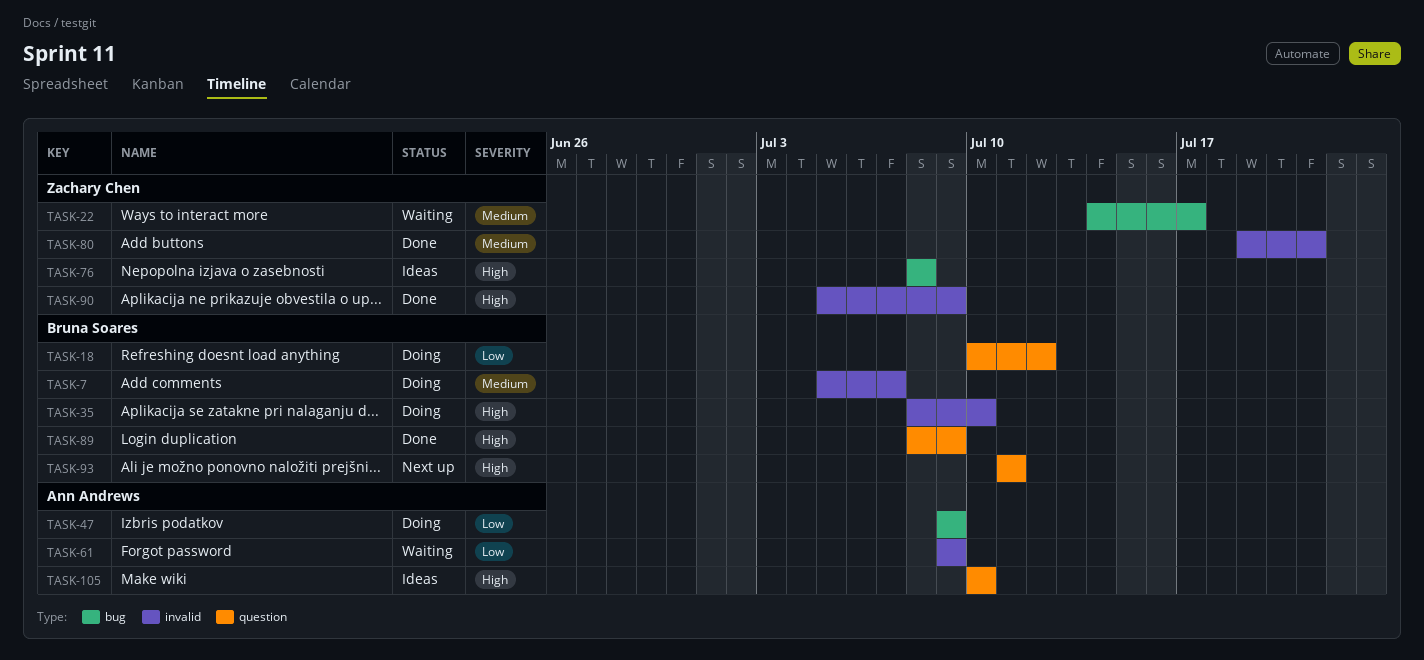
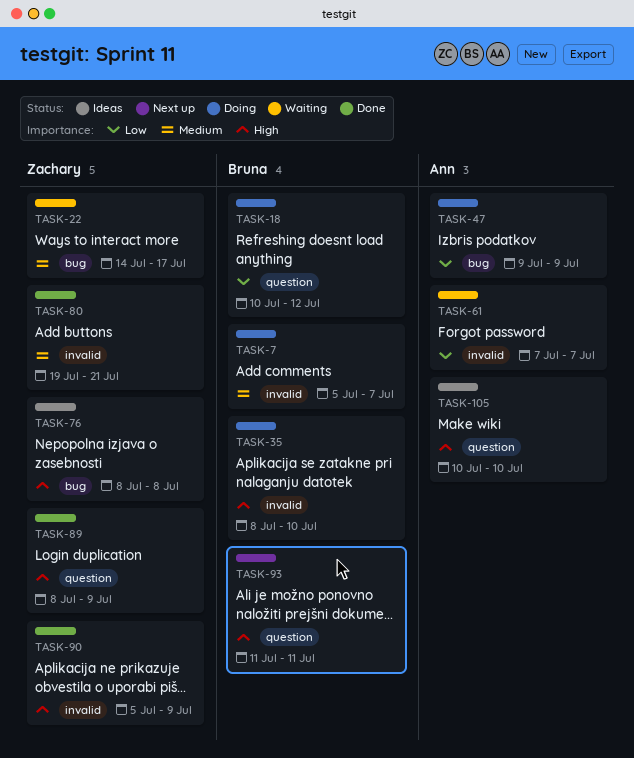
TASK-61, start: Jul 9 -> Jul 7
TASK-61, due: Jul 9 -> Jul 7
TASK-89, owner: Bruna Soares -> Zachary Chen

